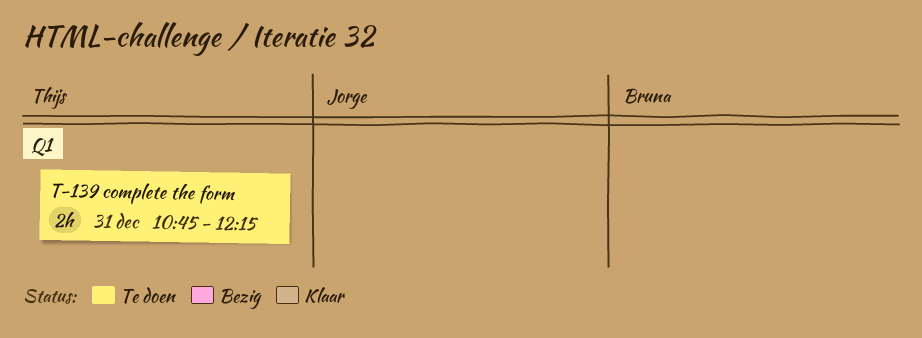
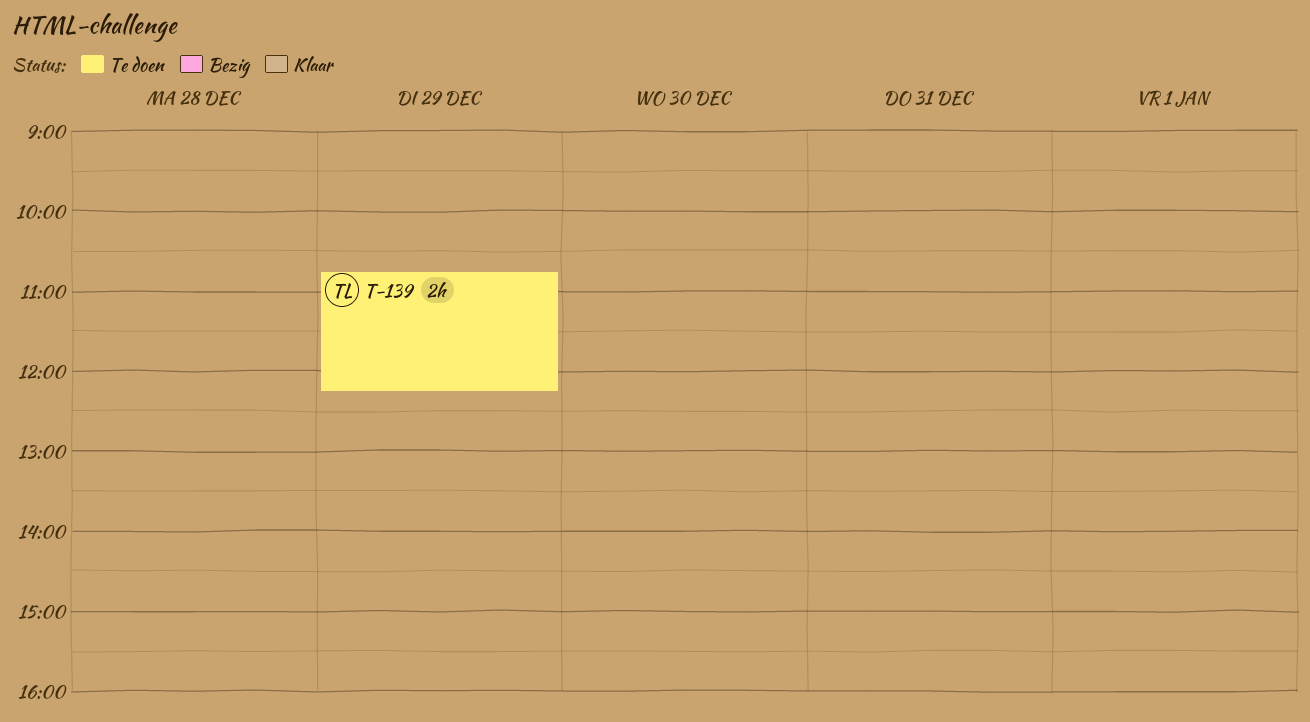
T-139, day: Dec 31 -> Dec 29

